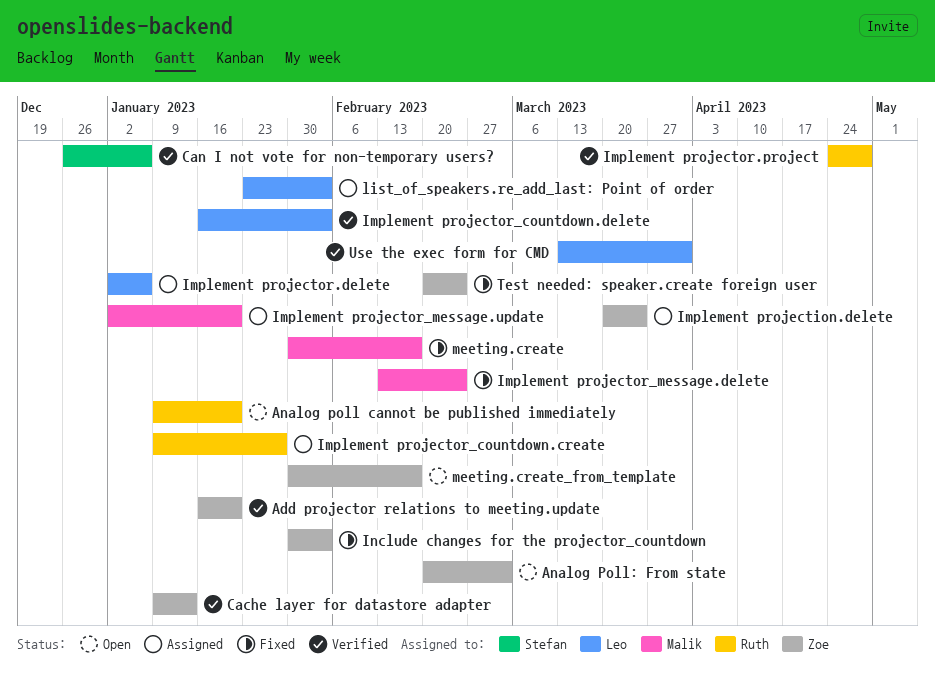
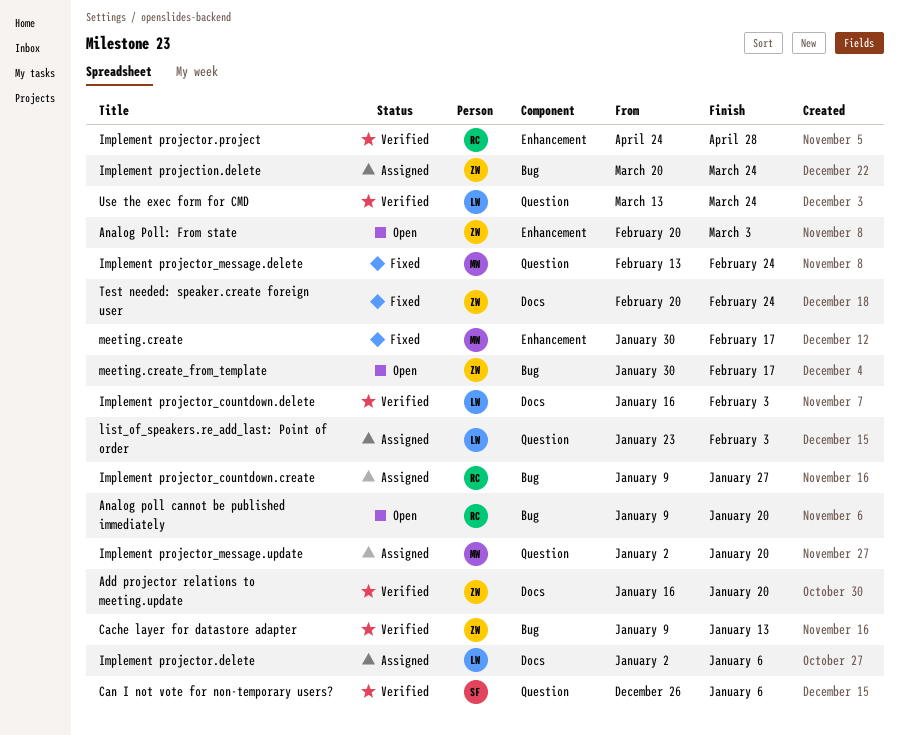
Include changes for the projector_countdown: present -> none
Use the exec form for CMD, due: Mar 31 -> Mar 24

